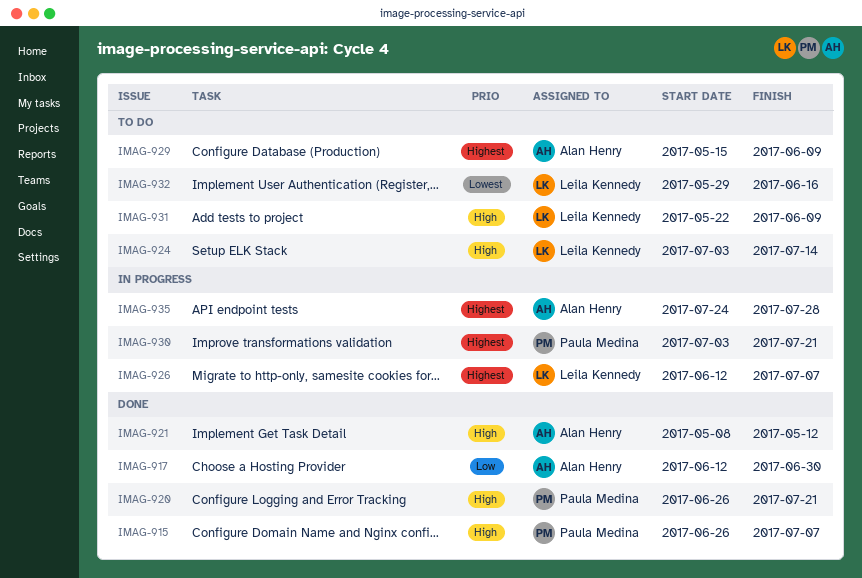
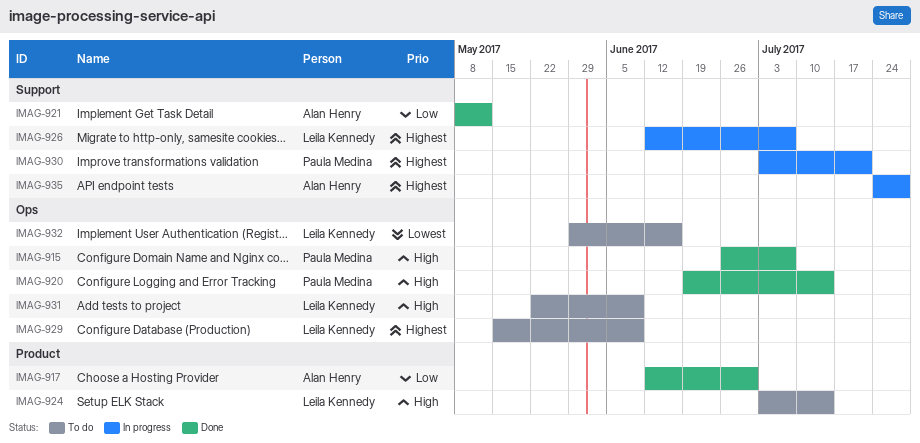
IMAG-920, start: Jun 26 -> Jun 19
IMAG-920, due: Jul 21 -> Jul 14
IMAG-921, priority: High -> Low
IMAG-929, owner: Alan Henry -> Leila Kennedy

